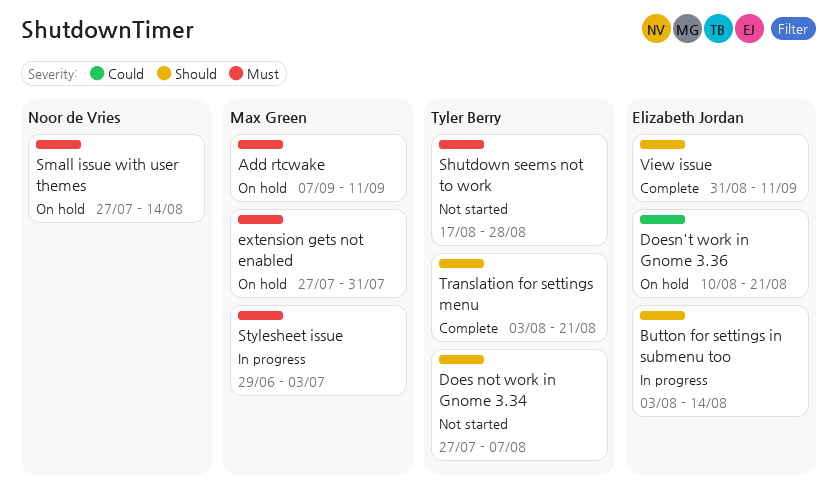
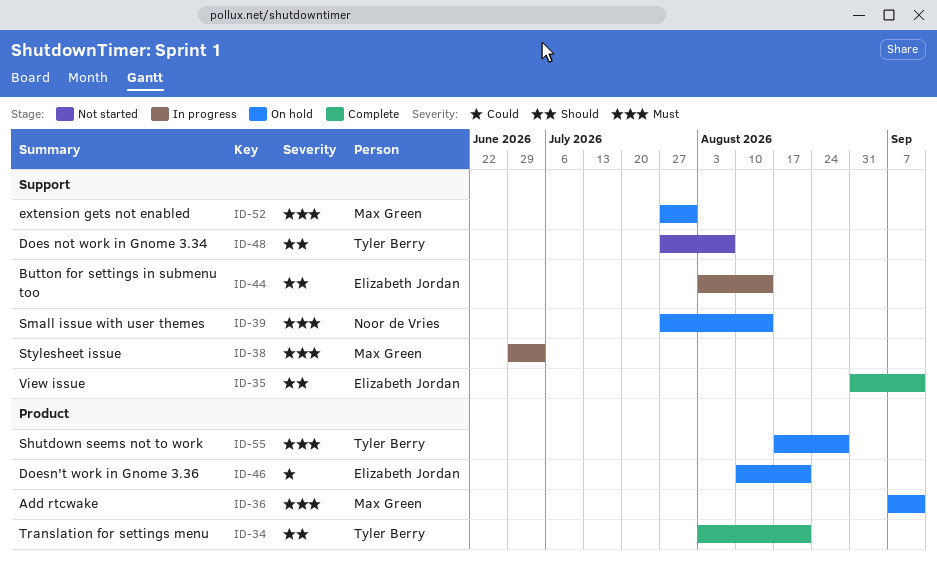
Shutdown seems not to work, status: Not started -> On hold

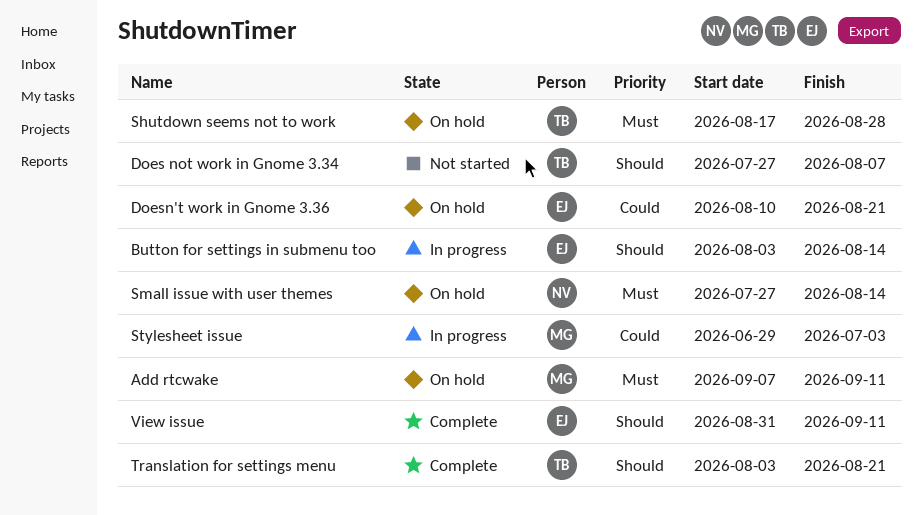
extension gets not enabled: present -> none
Stylesheet issue, priority: Must -> Could

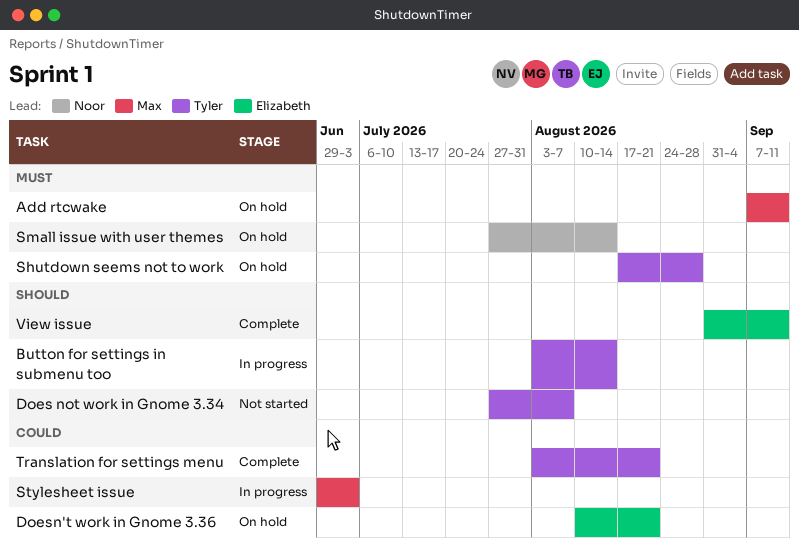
Button for settings in submenu too, owner: Elizabeth -> Tyler
Translation for settings menu, priority: Should -> Could

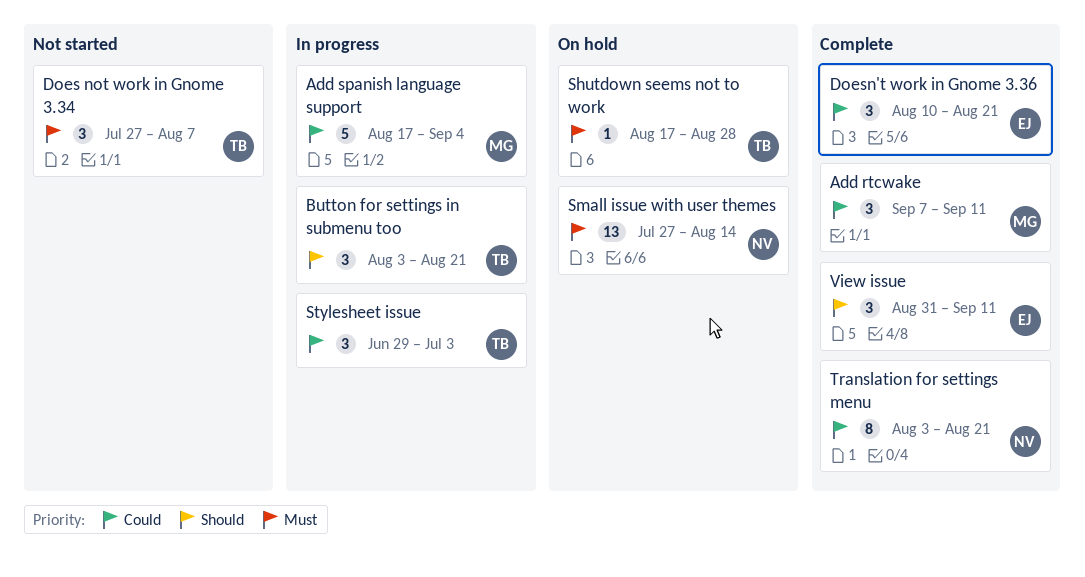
Add rtcwake, status: On hold -> Complete
Add rtcwake, priority: Must -> Could
Add spanish language support: none -> present
Button for settings in submenu too, due: Aug 14 -> Aug 21
Does not work in Gnome 3.34, priority: Should -> Must
Doesn't work in Gnome 3.36, status: On hold -> Complete
Stylesheet issue, owner: Max -> Tyler
Translation for settings menu, owner: Tyler -> Noor

